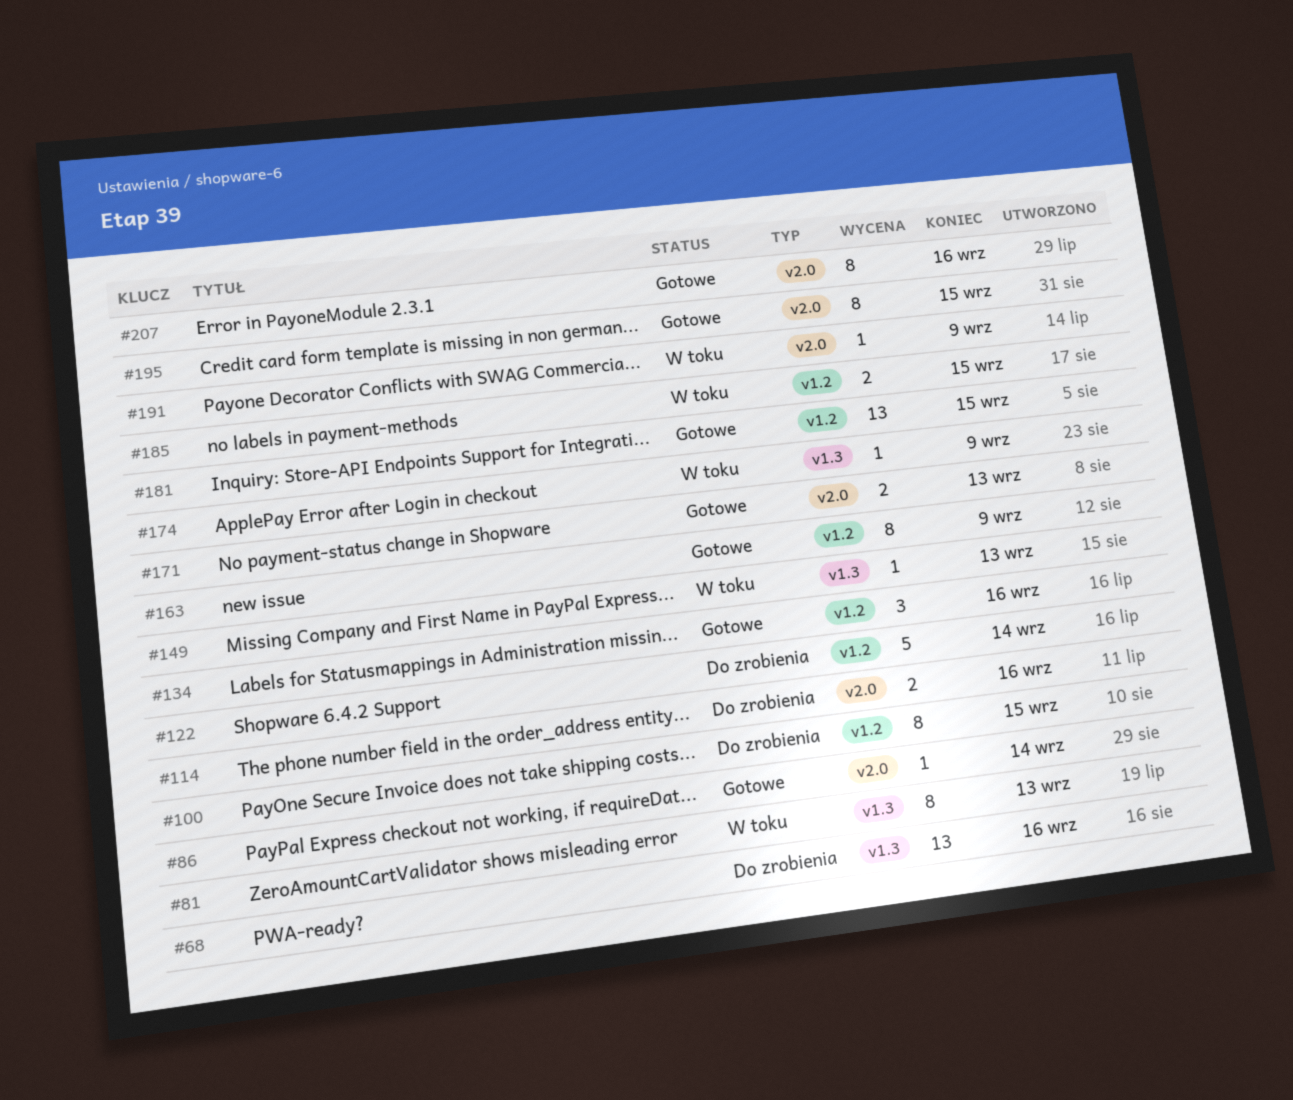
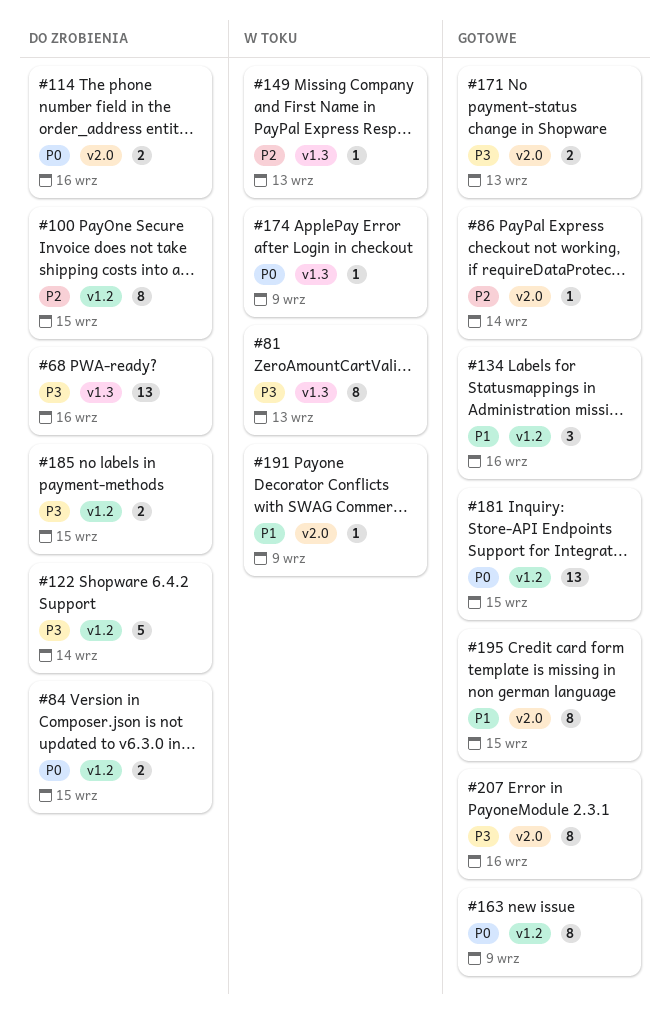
#84: none -> present
#185, status: W toku -> Do zrobienia

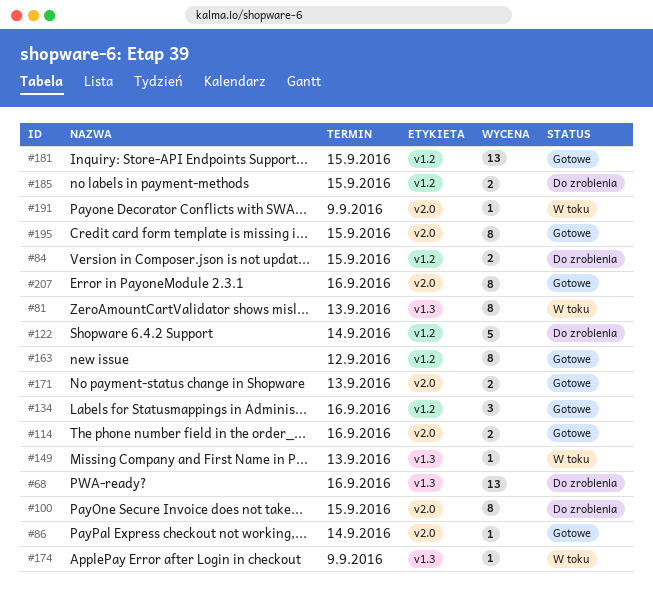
#100, label: v1.2 -> v2.0
#114, status: Do zrobienia -> Gotowe
#163, due: Sep 9 -> Sep 12

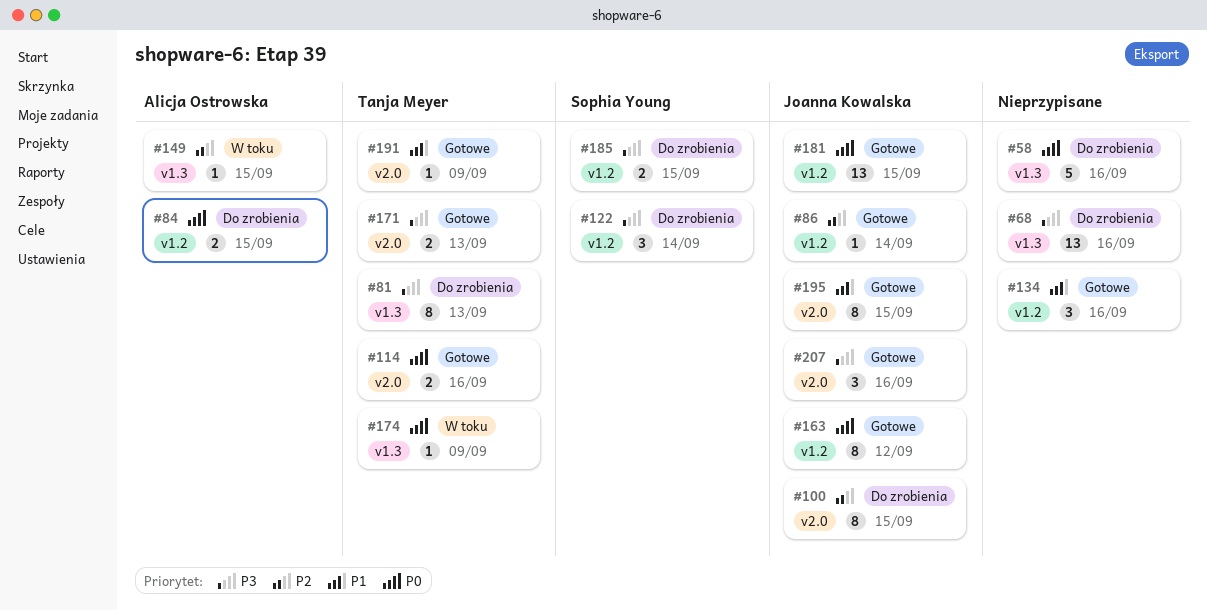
#58: none -> present
#81, status: W toku -> Do zrobienia
#86, label: v2.0 -> v1.2
#122, estimate: 5 -> 3
#149, due: Sep 13 -> Sep 15
#191, status: W toku -> Gotowe
#207, estimate: 8 -> 3

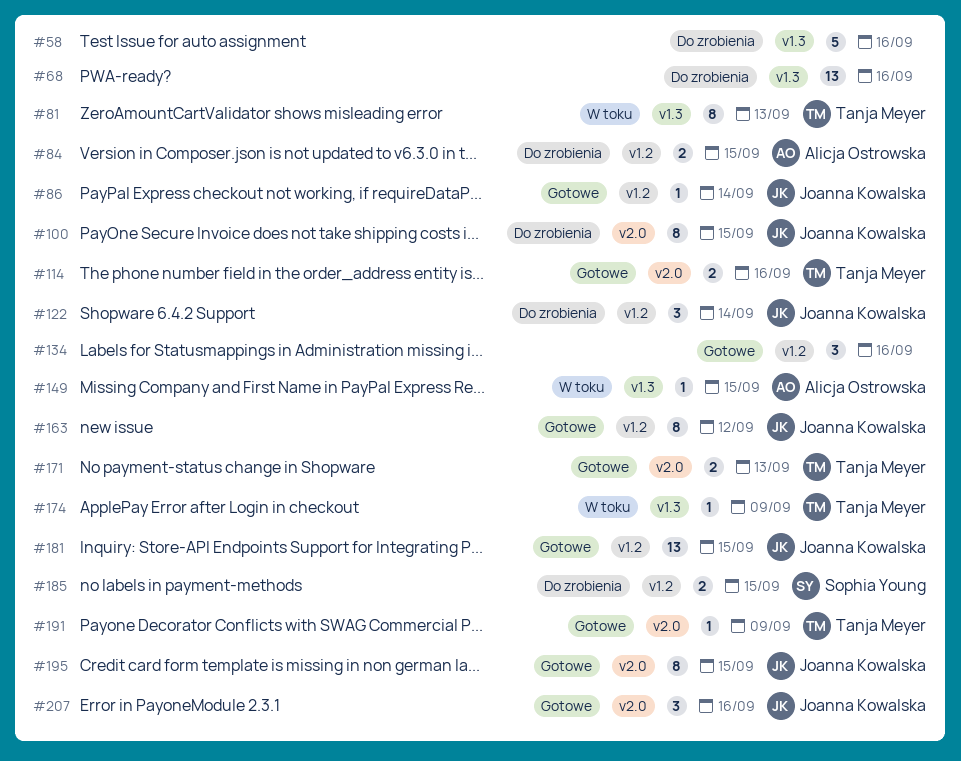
#81, status: Do zrobienia -> W toku
#122, owner: Sophia Young -> Joanna Kowalska

